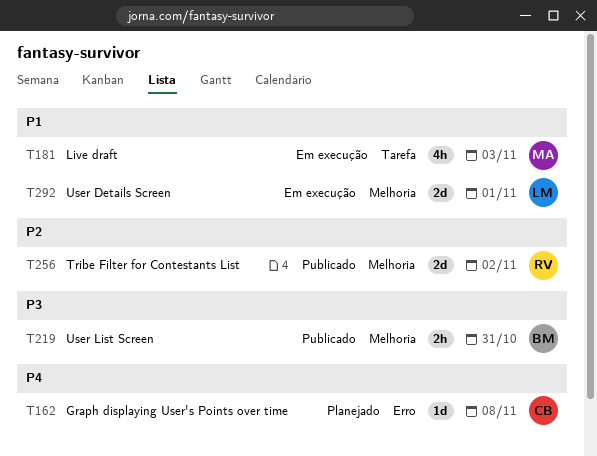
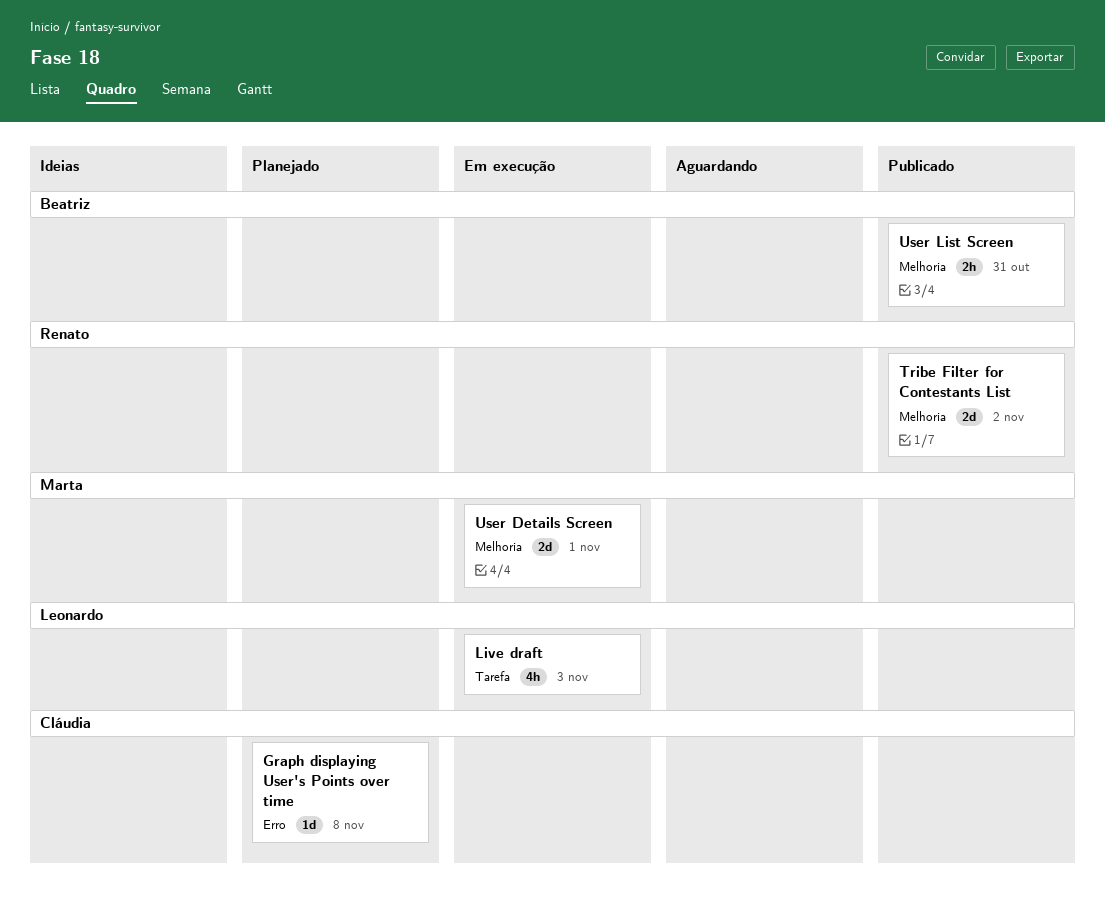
Live draft, owner: Marta -> Leonardo
User Details Screen, owner: Leonardo -> Marta

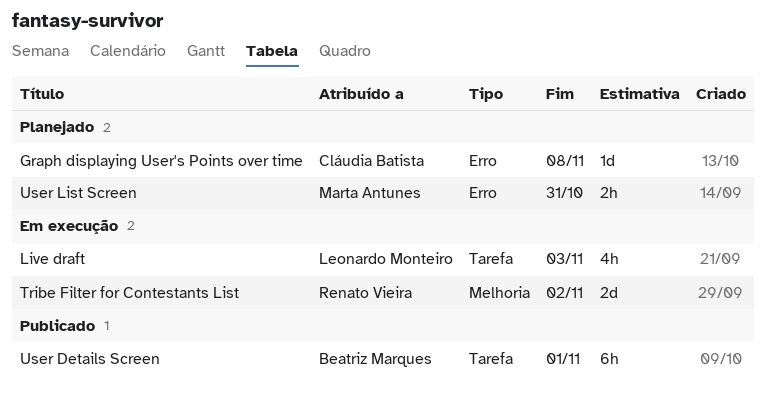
Tribe Filter for Contestants List, status: Publicado -> Em execução
User Details Screen, status: Em execução -> Publicado
User Details Screen, owner: Marta Antunes -> Beatriz Marques
User Details Screen, label: Melhoria -> Tarefa
User Details Screen, estimate: 2d -> 6h
User List Screen, status: Publicado -> Planejado
User List Screen, owner: Beatriz Marques -> Marta Antunes
User List Screen, label: Melhoria -> Erro

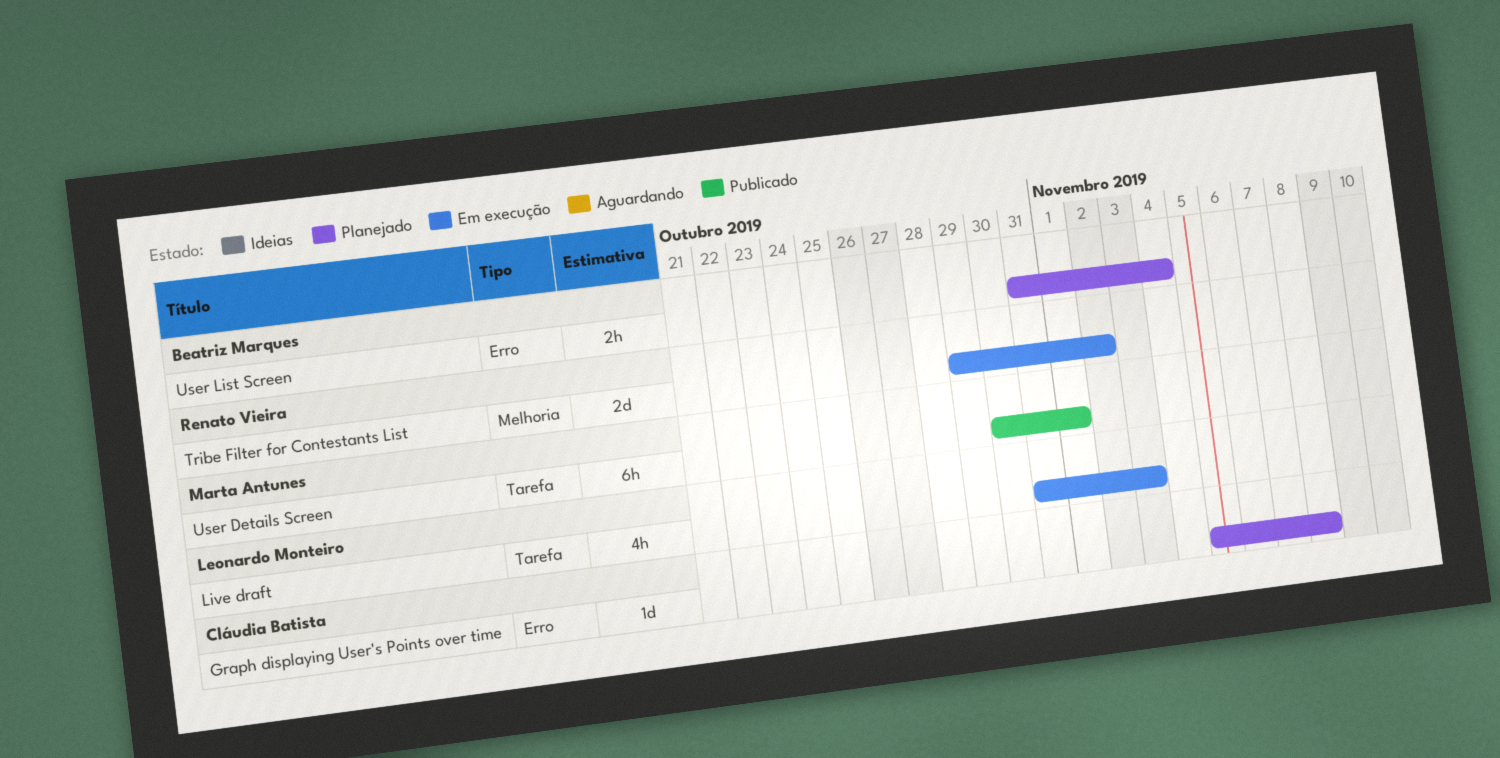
User Details Screen, owner: Beatriz Marques -> Marta Antunes
User List Screen, owner: Marta Antunes -> Beatriz Marques
User List Screen, due: Oct 31 -> Nov 4

